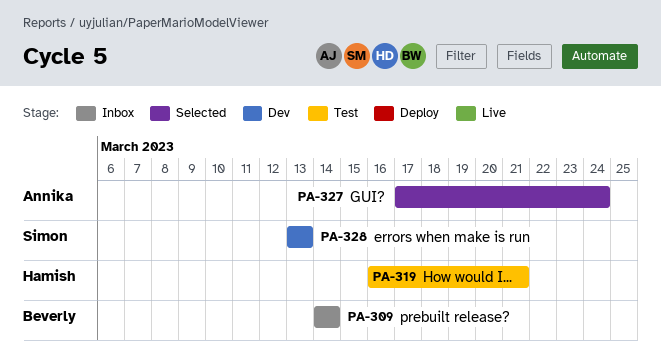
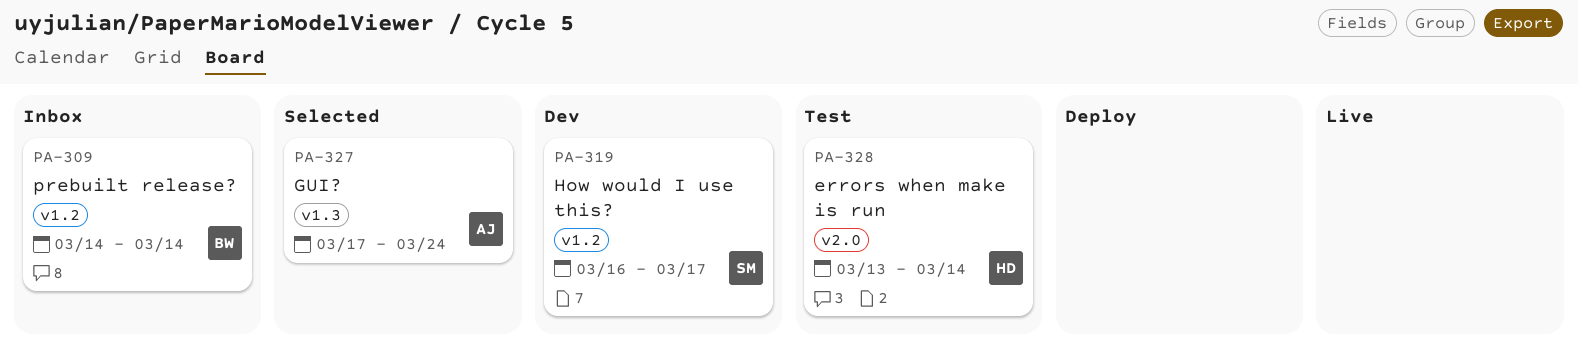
PA-319, status: Test -> Dev
PA-319, owner: Hamish -> Simon
PA-319, due: Mar 21 -> Mar 17
PA-328, status: Dev -> Test
PA-328, owner: Simon -> Hamish
PA-328, due: Mar 13 -> Mar 14

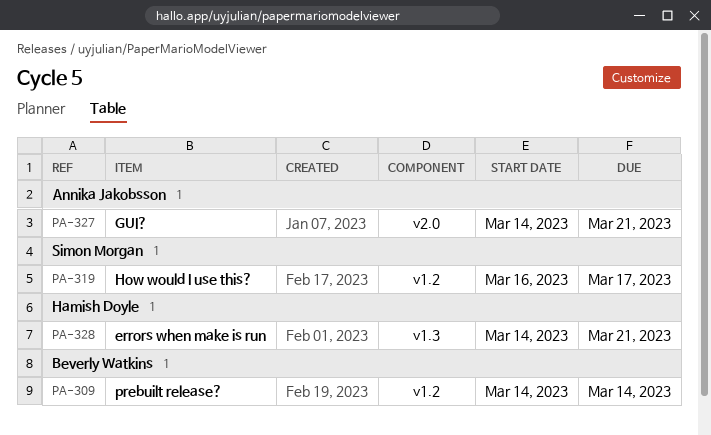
PA-327, label: v1.3 -> v2.0
PA-327, start: Mar 17 -> Mar 14
PA-327, due: Mar 24 -> Mar 21
PA-328, label: v2.0 -> v1.3
PA-328, start: Mar 13 -> Mar 14
PA-328, due: Mar 14 -> Mar 21

